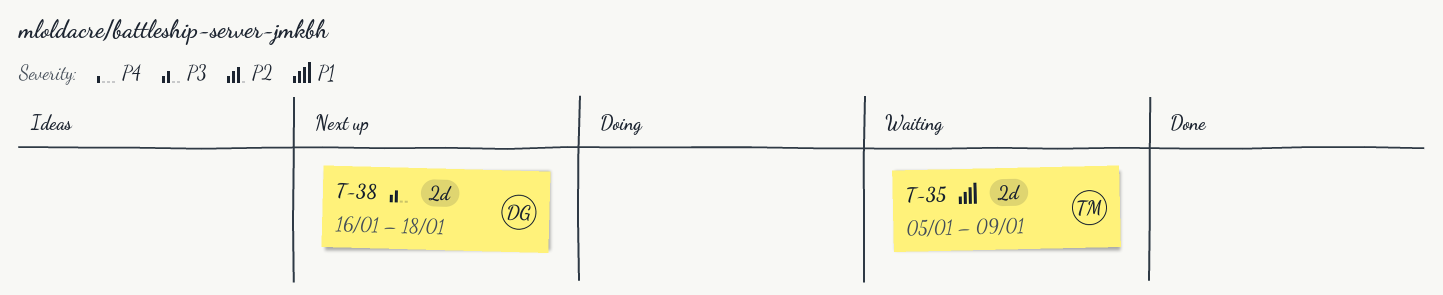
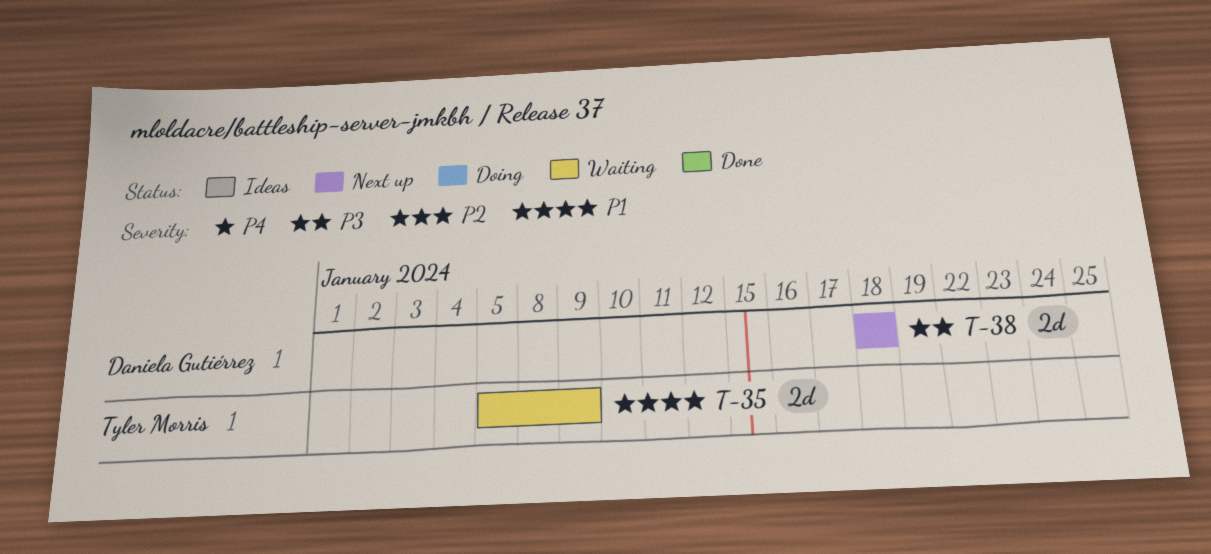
T-38, start: Jan 16 -> Jan 18

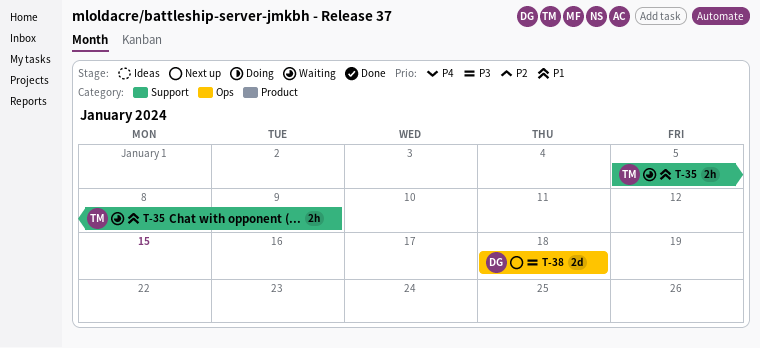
T-35, estimate: 2d -> 2h

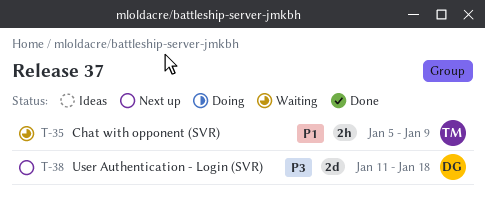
T-38, start: Jan 18 -> Jan 11

